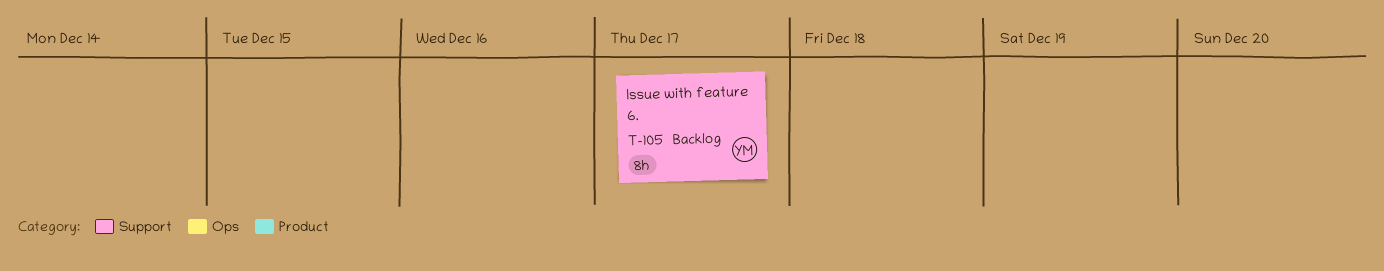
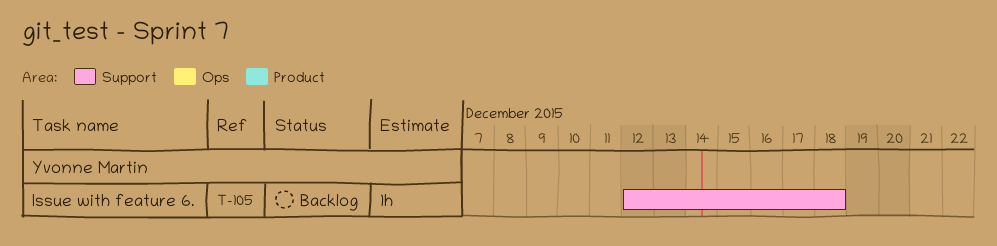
T-105, estimate: 8h -> 1h
T-105, due: Dec 17 -> Dec 18

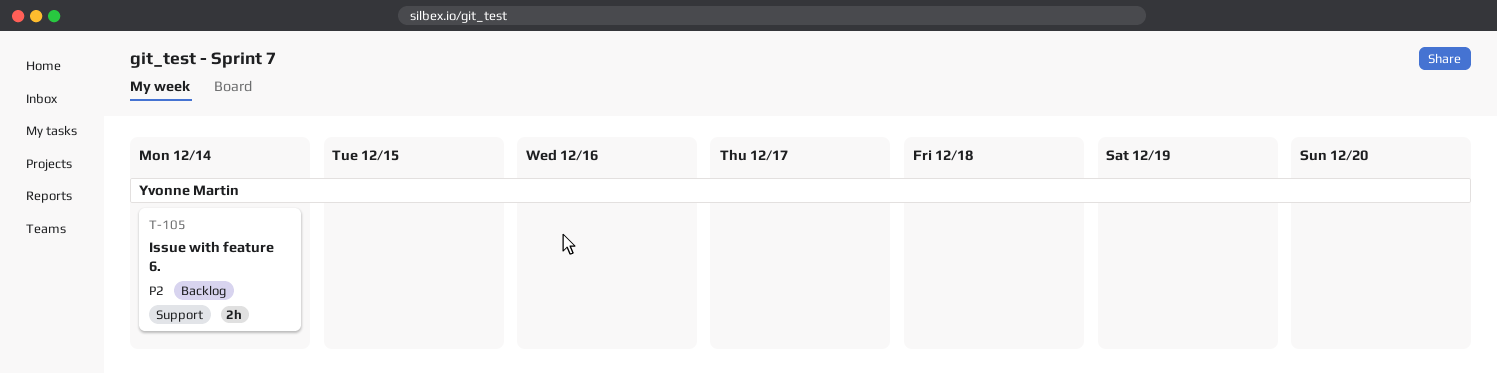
T-105, estimate: 1h -> 2h
T-105, due: Dec 18 -> Dec 14

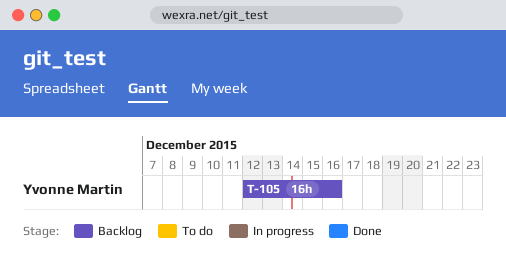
T-105, estimate: 2h -> 16h
T-105, due: Dec 14 -> Dec 16

